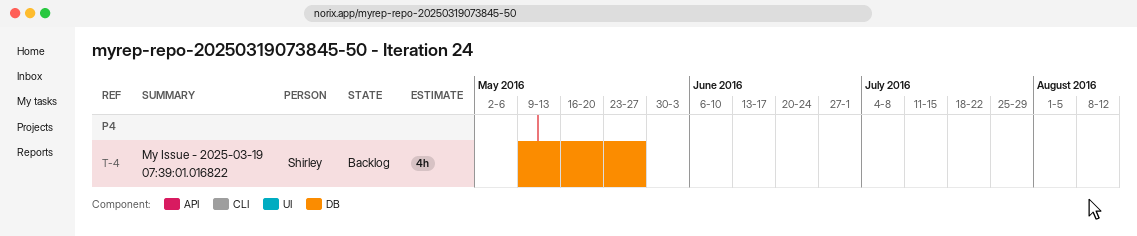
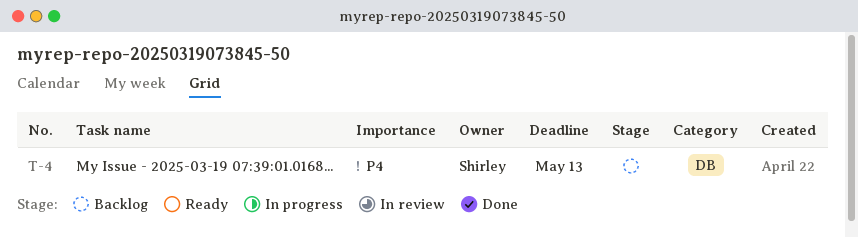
T-4, due: May 27 -> May 13

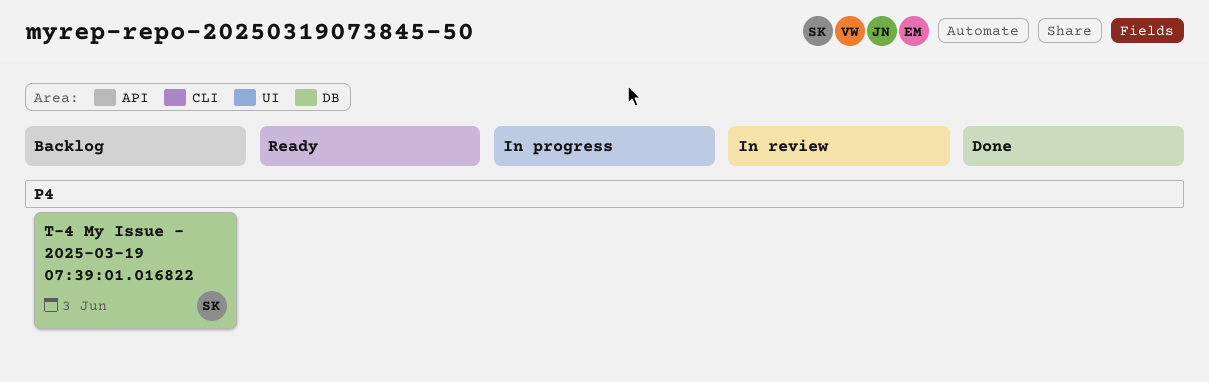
T-4, due: May 13 -> Jun 3

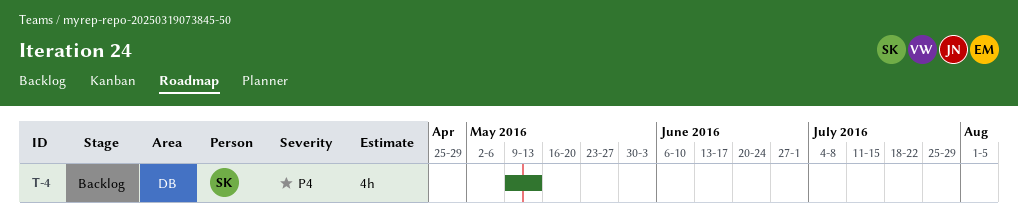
T-4, due: Jun 3 -> May 13

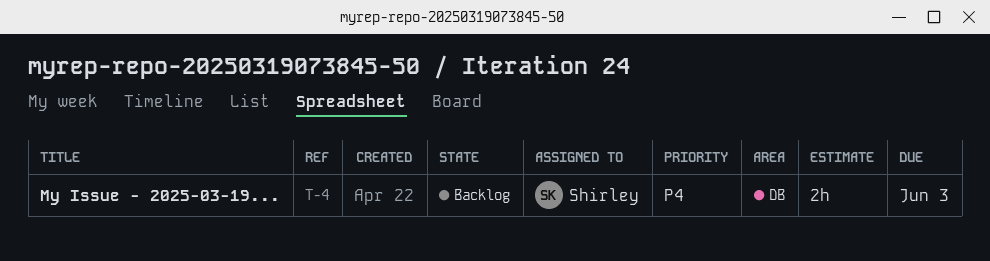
T-4, estimate: 4h -> 2h
T-4, due: May 13 -> Jun 3

